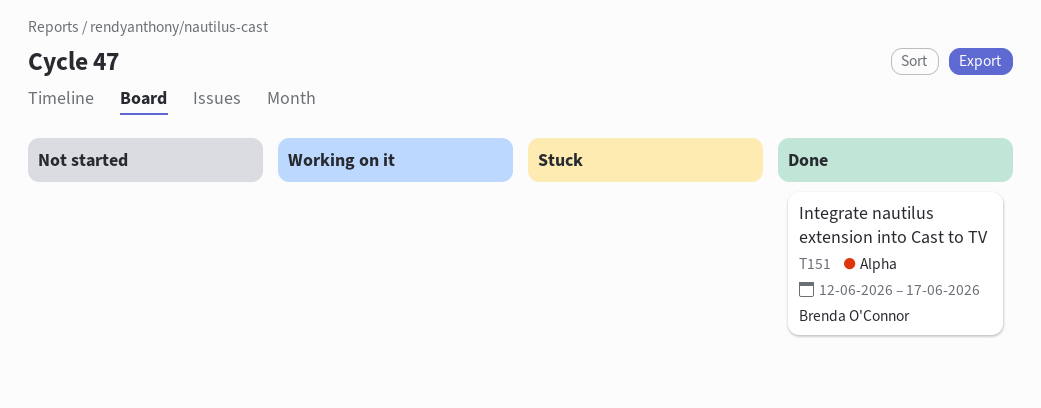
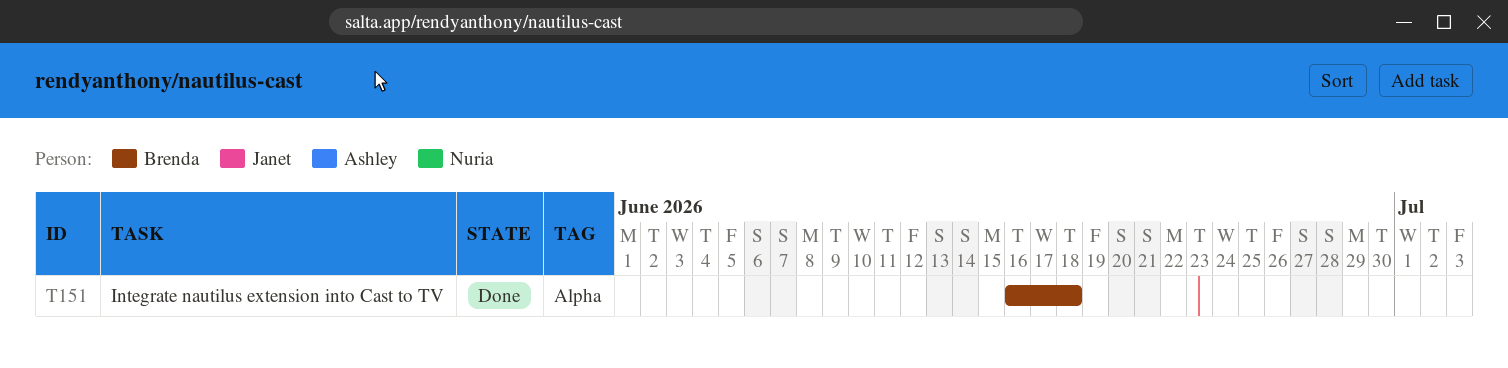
T151, start: Jun 12 -> Jun 16
T151, due: Jun 17 -> Jun 18

